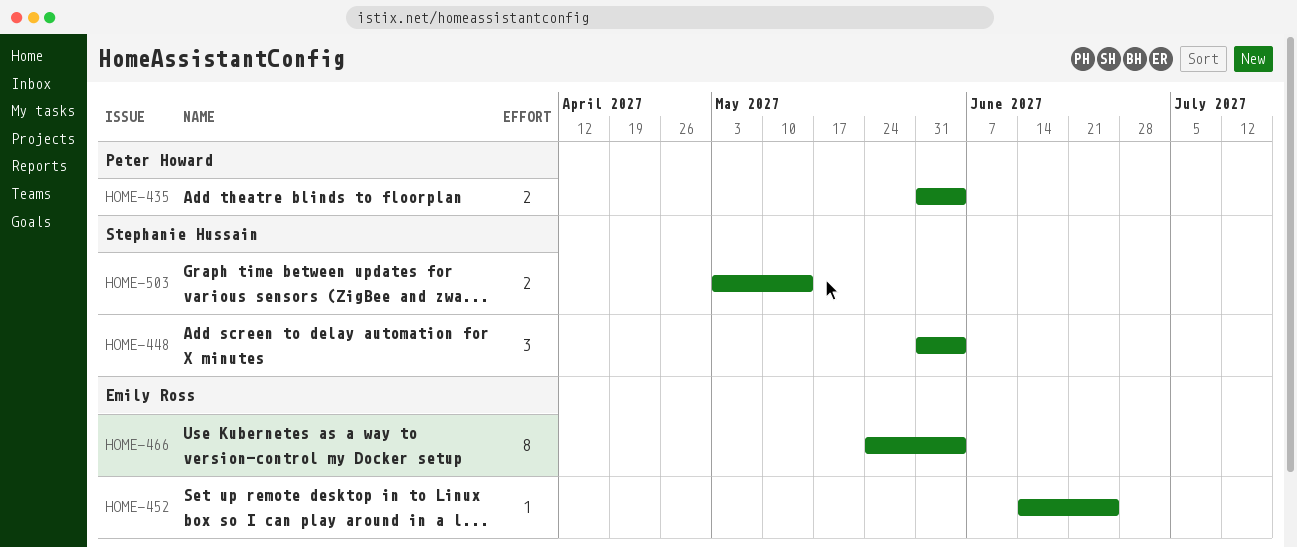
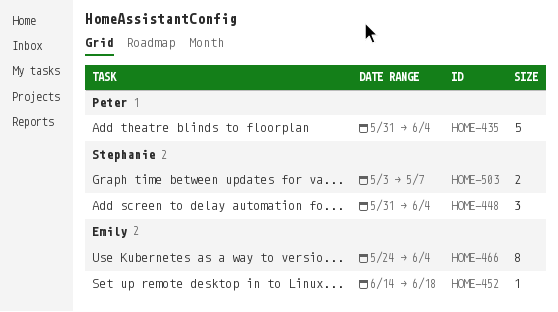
HOME-435, estimate: 2 -> 5
HOME-452, due: Jun 25 -> Jun 18
HOME-503, due: May 14 -> May 7

